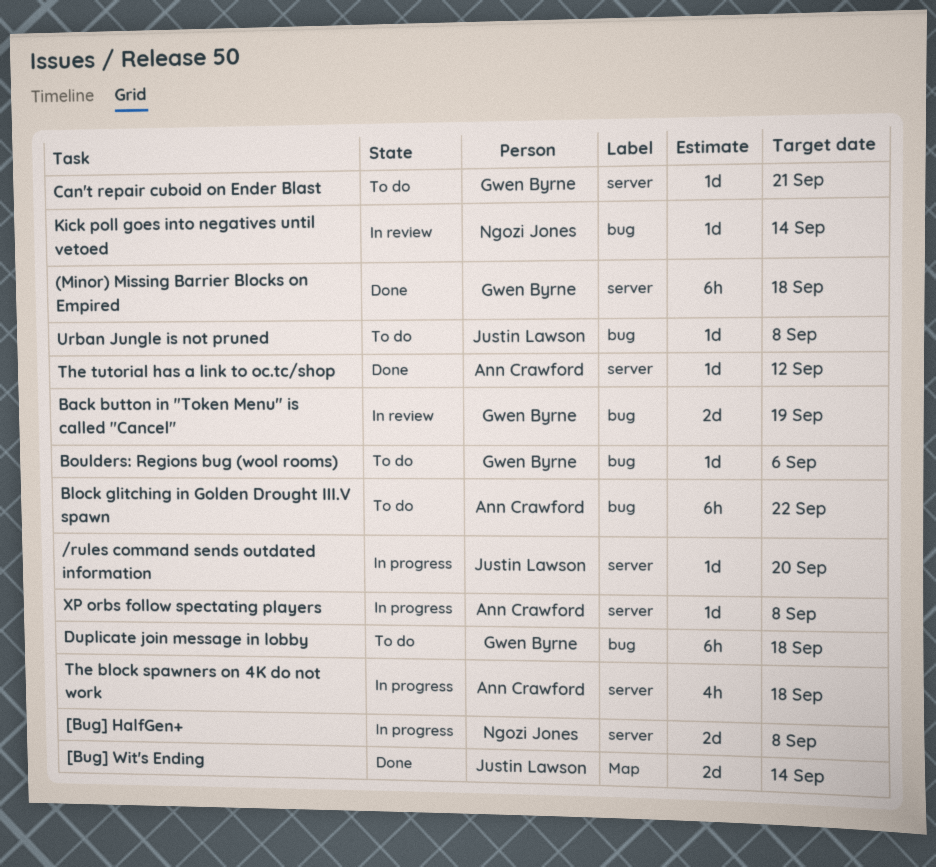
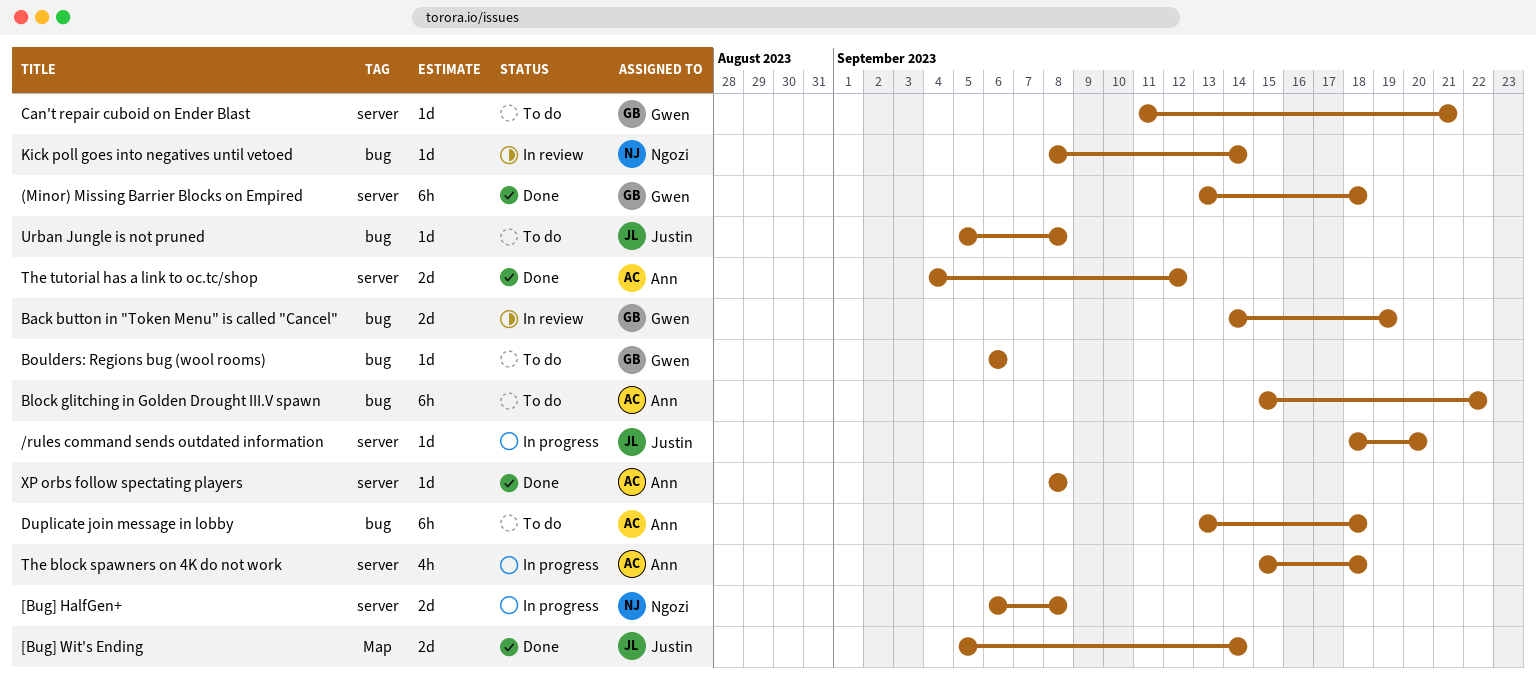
Duplicate join message in lobby, owner: Gwen Byrne -> Ann Crawford
The tutorial has a link to oc.tc/shop, estimate: 1d -> 2d
XP orbs follow spectating players, status: In progress -> Done

